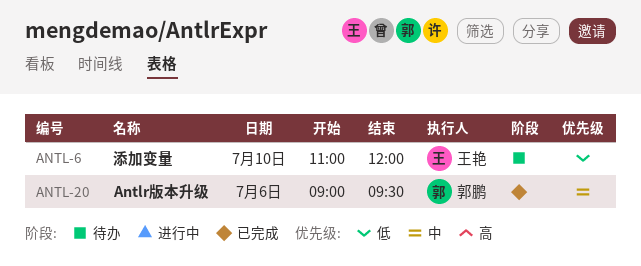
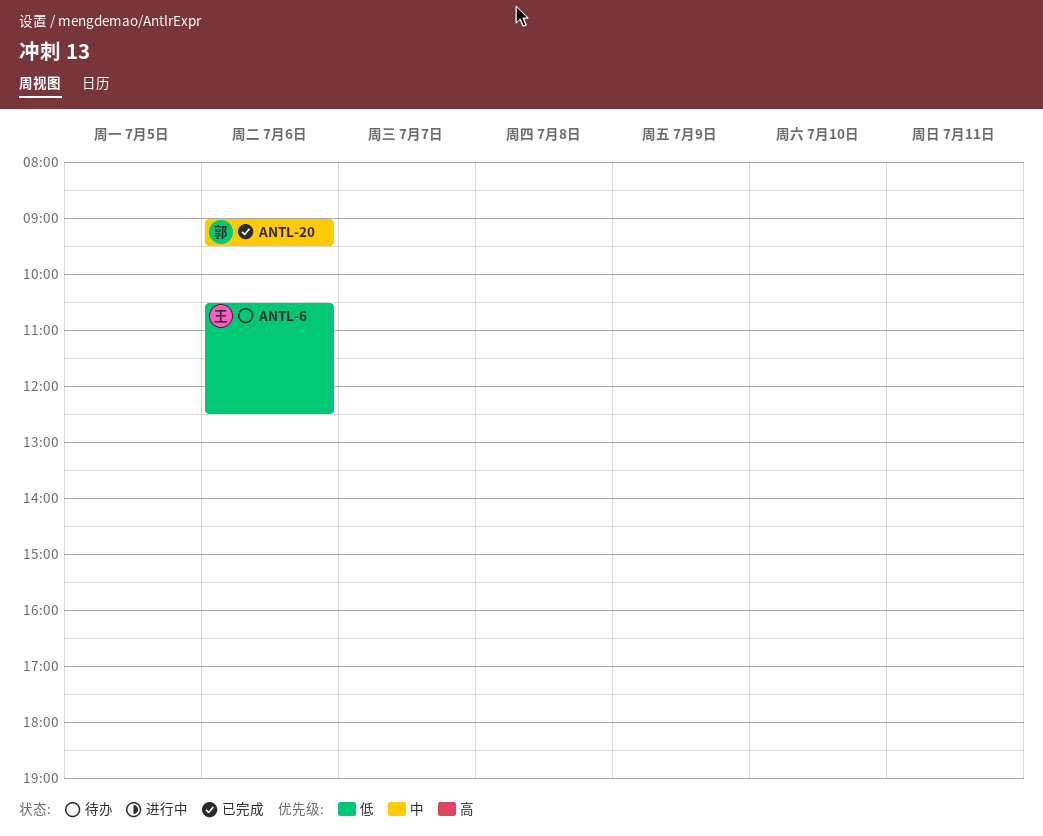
ANTL-6, day: Jul 10 -> Jul 6
ANTL-6, begins: 11:00 -> 10:30
ANTL-6, ends: 12:00 -> 12:30

